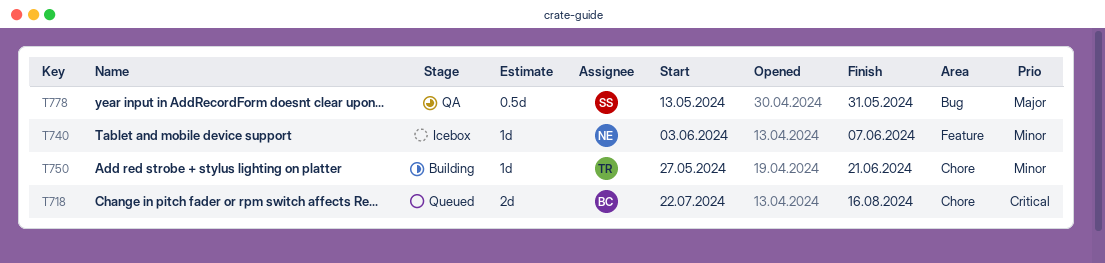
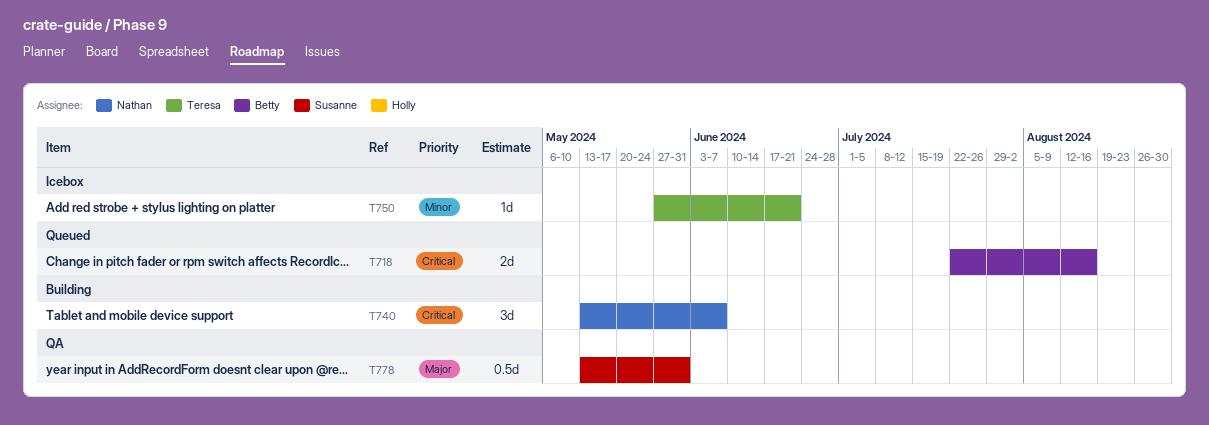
T740, status: Icebox -> Building
T740, priority: Minor -> Critical
T740, estimate: 1d -> 3d
T740, start: Jun 3 -> May 13
T750, status: Building -> Icebox

